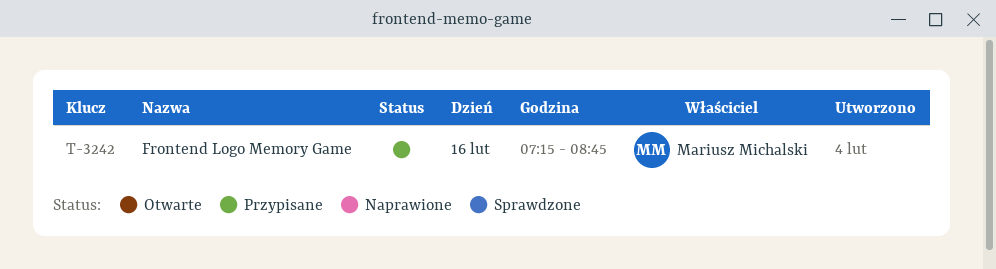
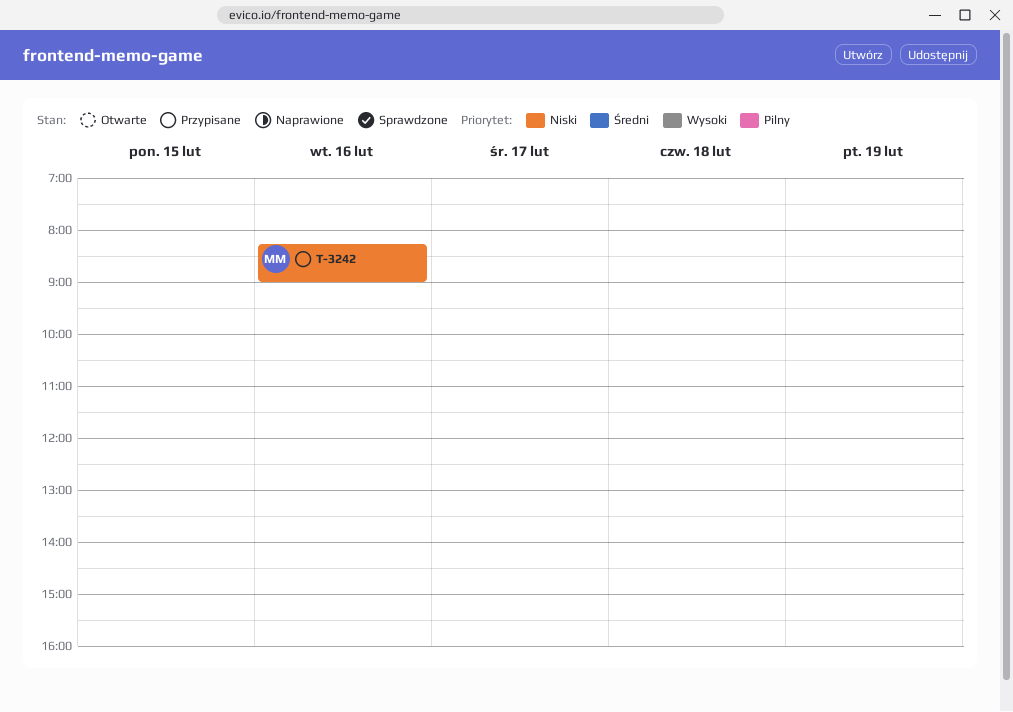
T-3242, begins: 07:15 -> 08:15
T-3242, ends: 08:45 -> 09:00

